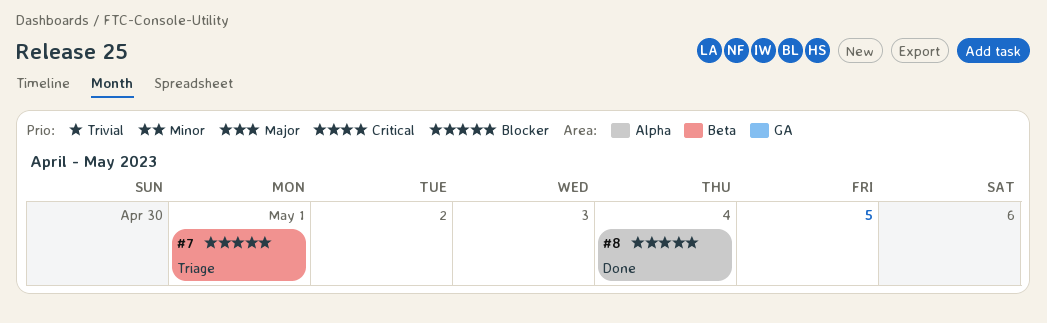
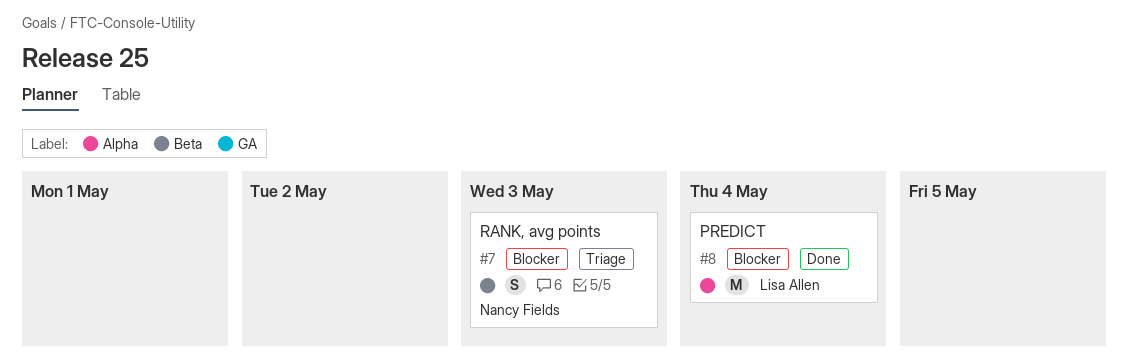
#7, due: May 1 -> May 3

